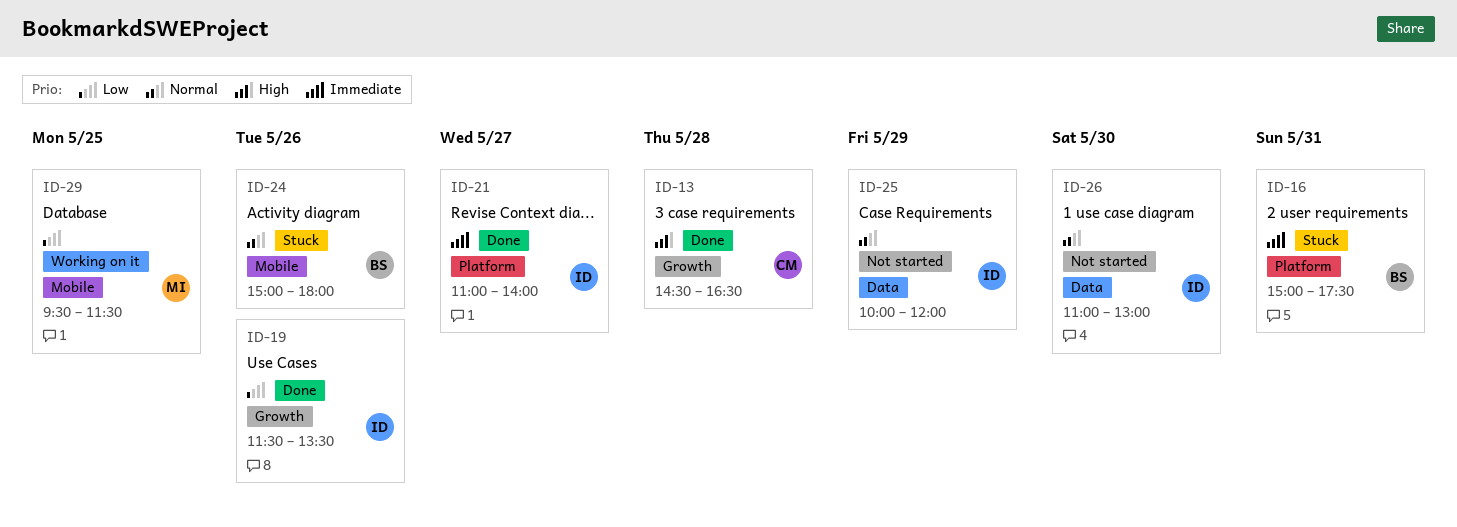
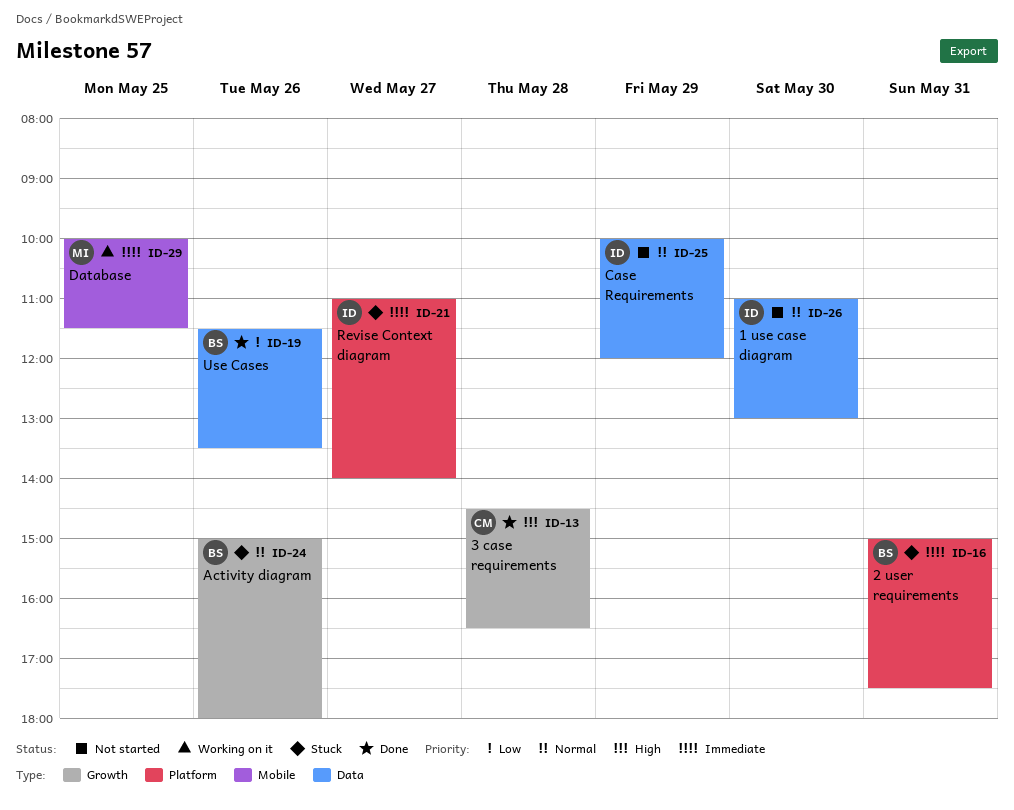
ID-19, owner: ID -> BS
ID-19, label: Growth -> Data
ID-21, status: Done -> Stuck
ID-24, label: Mobile -> Growth
ID-29, priority: Low -> Immediate
ID-29, begins: 09:30 -> 10:00

